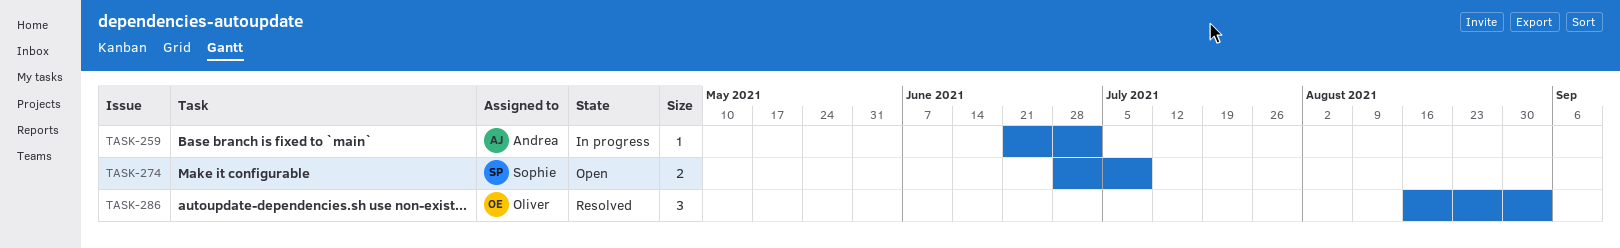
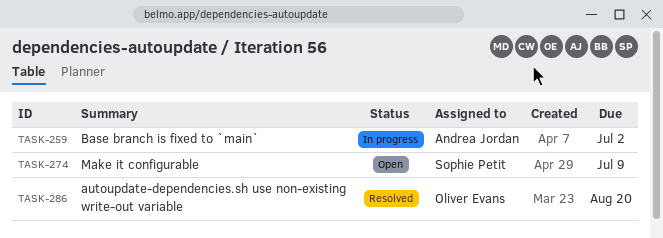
TASK-286, due: Sep 3 -> Aug 20

